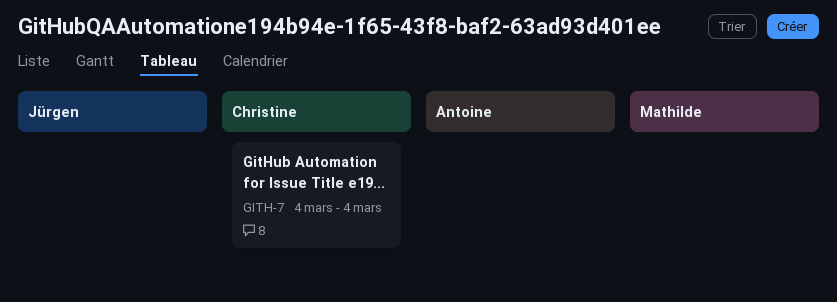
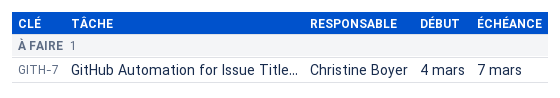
GITH-7, due: Mar 4 -> Mar 7

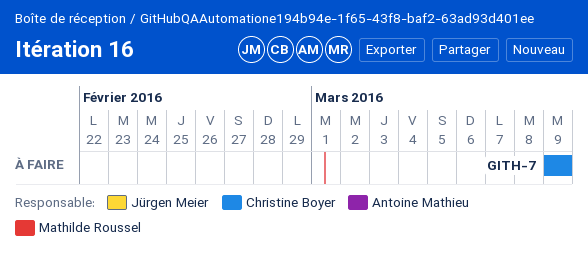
GITH-7, start: Mar 4 -> Mar 9
GITH-7, due: Mar 7 -> Mar 9

